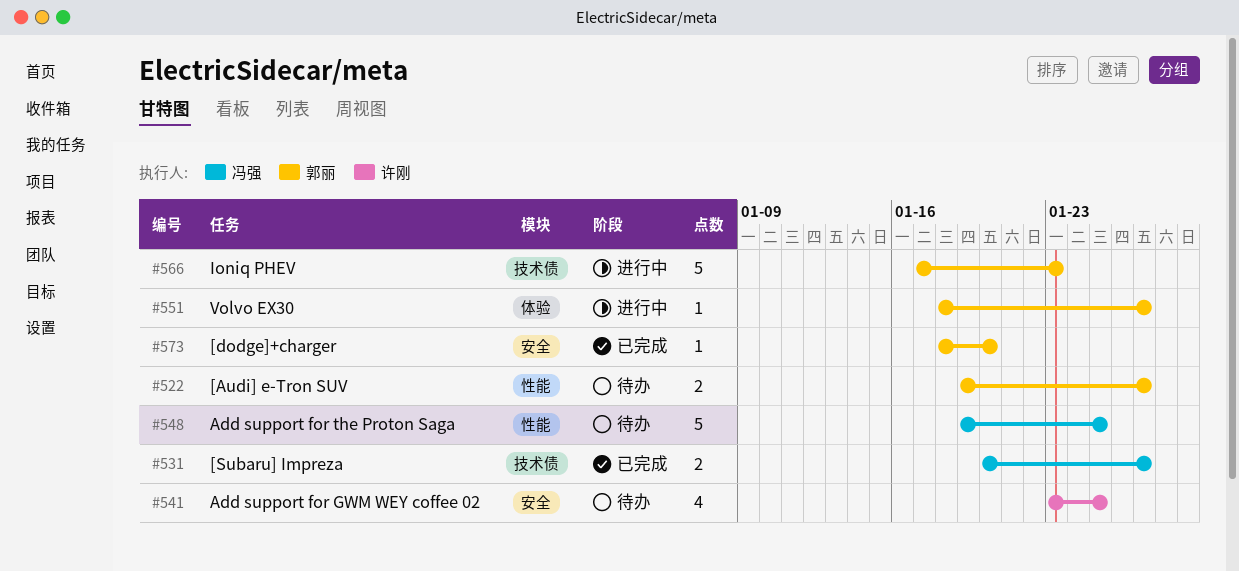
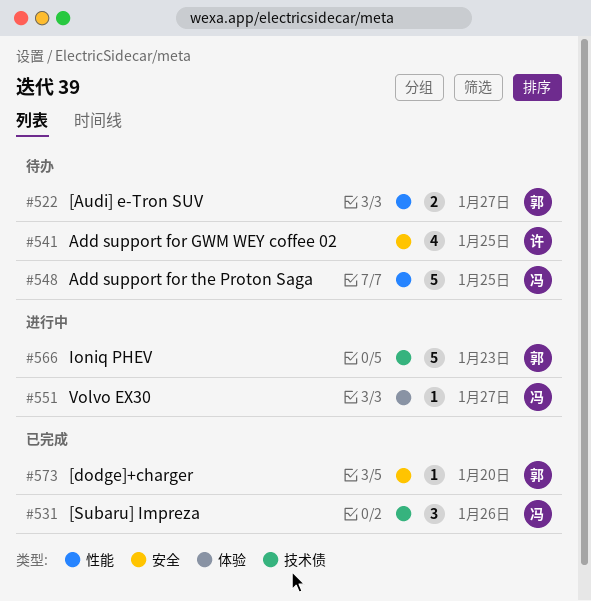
#531, estimate: 2 -> 3
#531, due: Jan 27 -> Jan 26
#551, owner: 郭丽 -> 冯强

